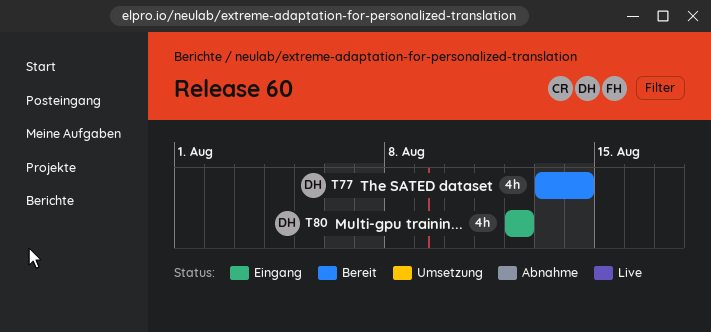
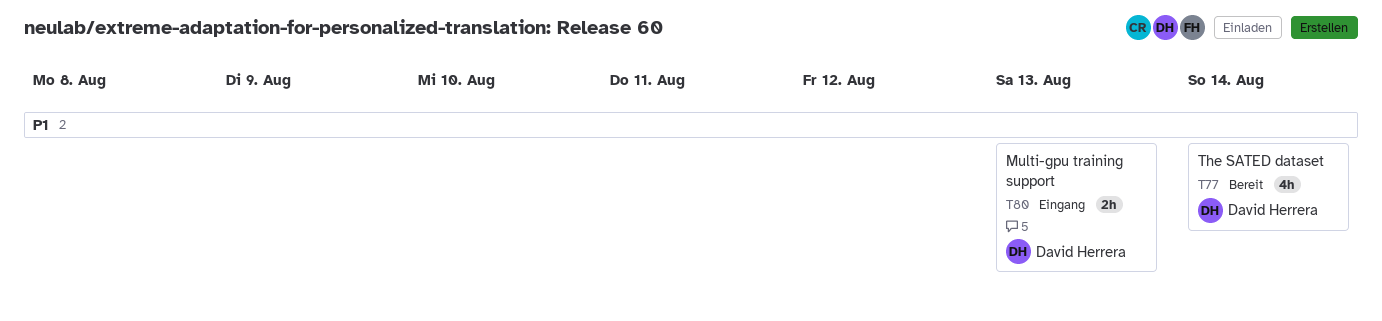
T80, estimate: 4h -> 2h
T80, due: Aug 12 -> Aug 13

